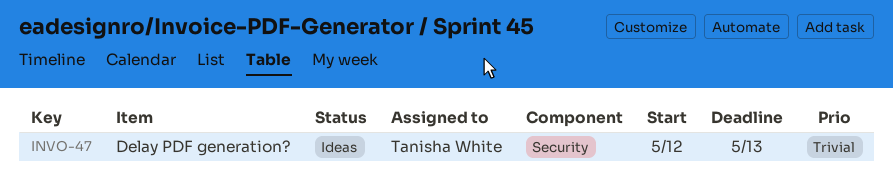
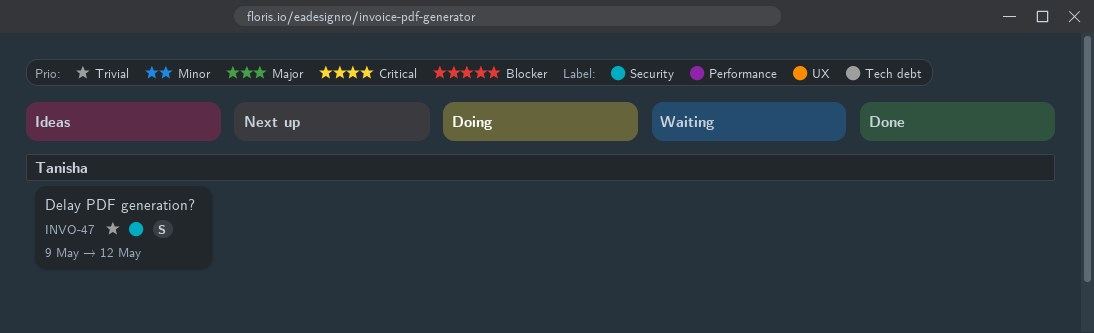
INVO-47, start: May 12 -> May 9
INVO-47, due: May 13 -> May 12

